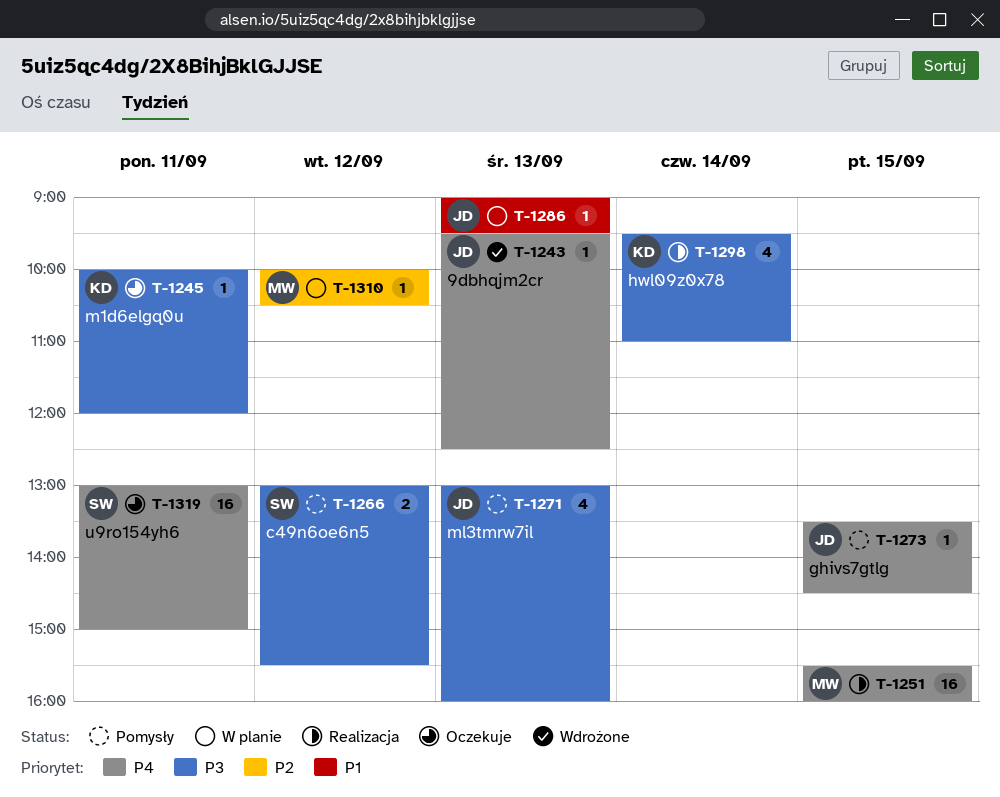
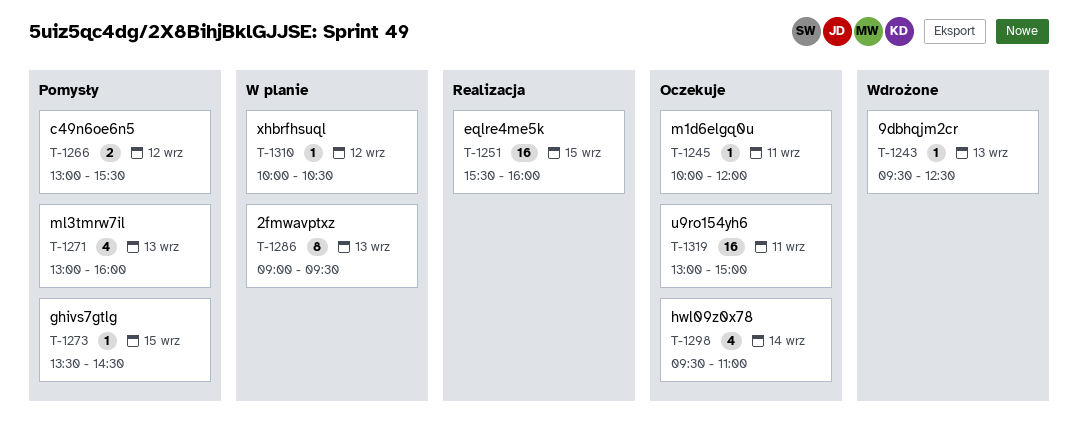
T-1286, estimate: 1 -> 8
T-1298, status: Realizacja -> Oczekuje

